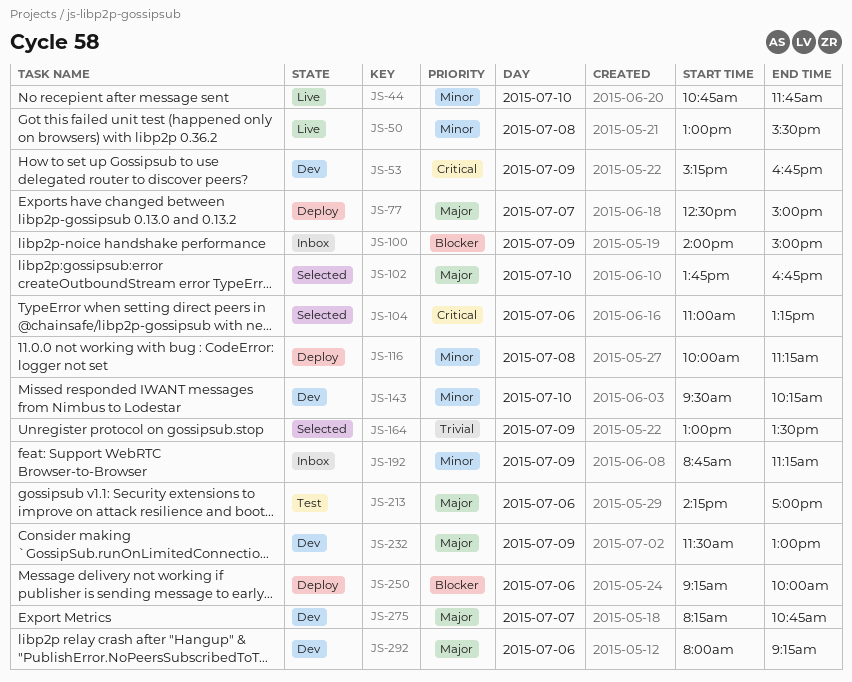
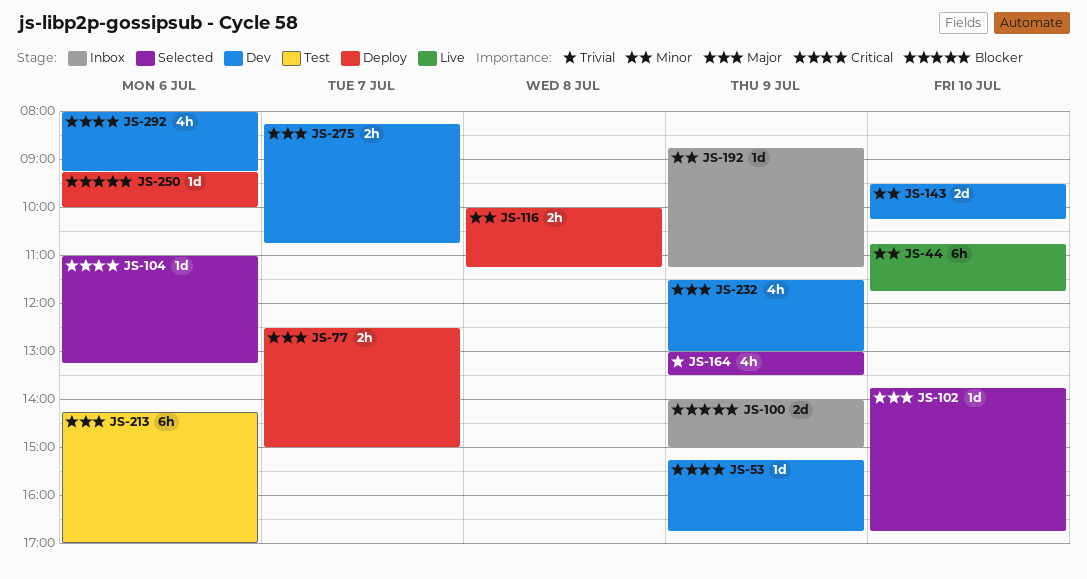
JS-50: present -> none
JS-292, priority: Major -> Critical

